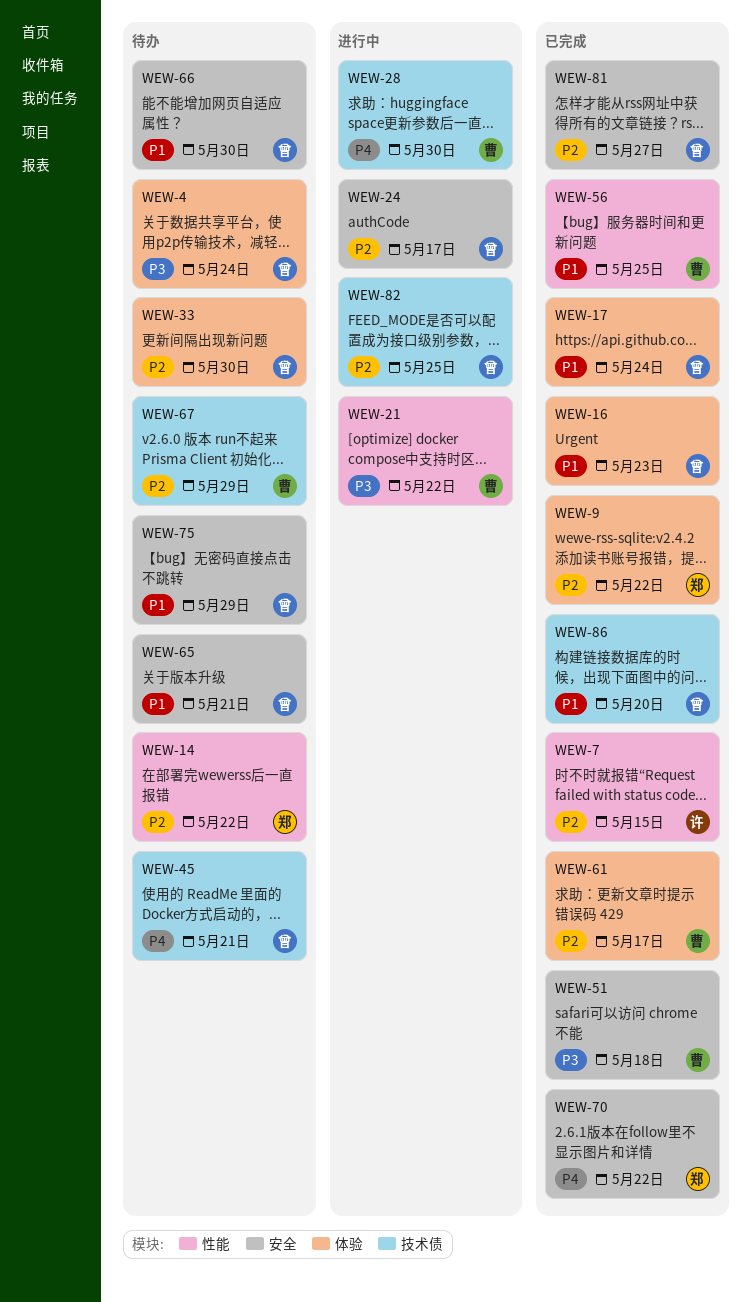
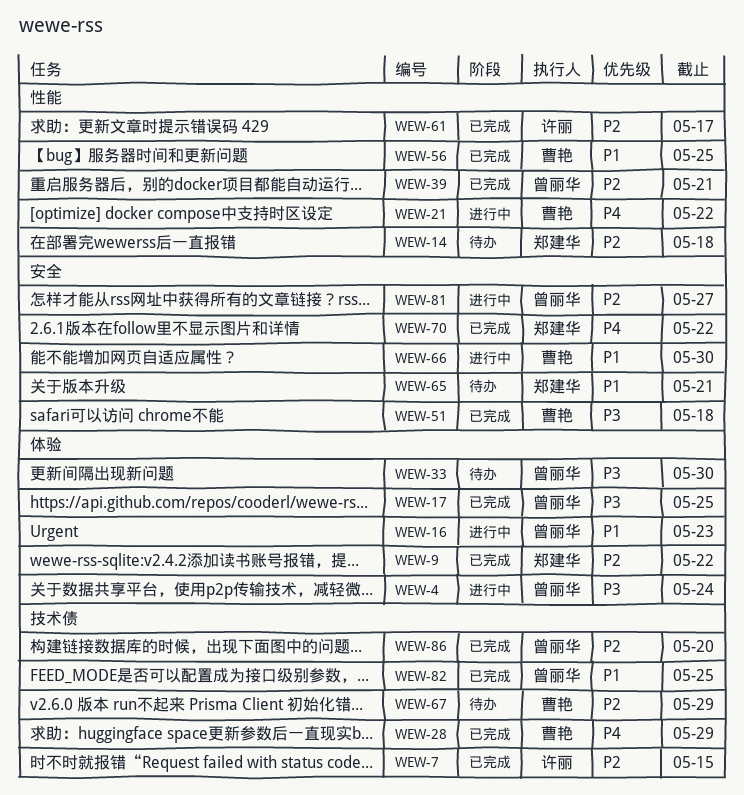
WEW-4, status: 待办 -> 进行中
WEW-7, label: 性能 -> 技术债
WEW-14, due: May 22 -> May 18
WEW-16, status: 已完成 -> 进行中
WEW-17, priority: P1 -> P3
WEW-17, due: May 24 -> May 25
WEW-21, priority: P3 -> P4
WEW-24: present -> none
WEW-28, status: 进行中 -> 已完成
WEW-28, due: May 30 -> May 29
WEW-33, priority: P2 -> P3
WEW-39: none -> present
WEW-45: present -> none
WEW-61, owner: 曹艳 -> 许丽
WEW-61, label: 体验 -> 性能
WEW-65, owner: 曾丽华 -> 郑建华
WEW-66, status: 待办 -> 进行中
WEW-66, owner: 曾丽华 -> 曹艳
WEW-75: present -> none
WEW-81, status: 已完成 -> 进行中
WEW-82, status: 进行中 -> 已完成
WEW-82, priority: P2 -> P1
WEW-86, priority: P1 -> P2

